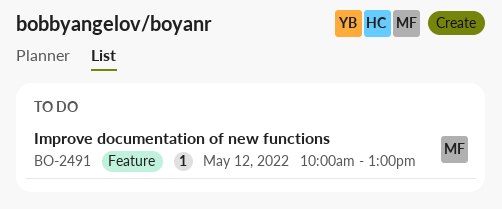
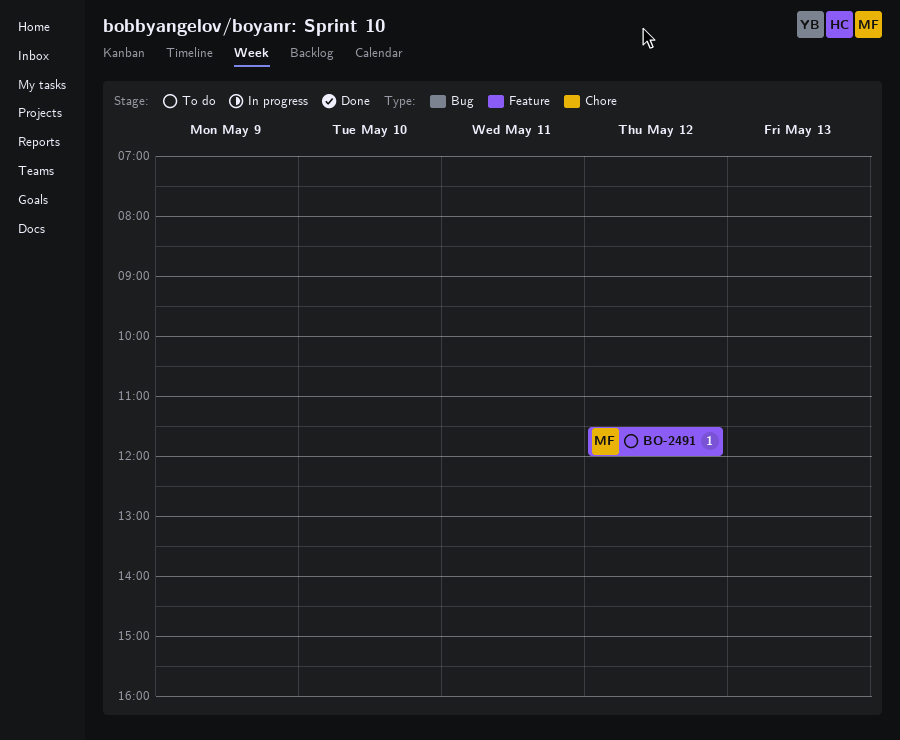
BO-2491, begins: 10:00 -> 11:30
BO-2491, ends: 13:00 -> 12:00

